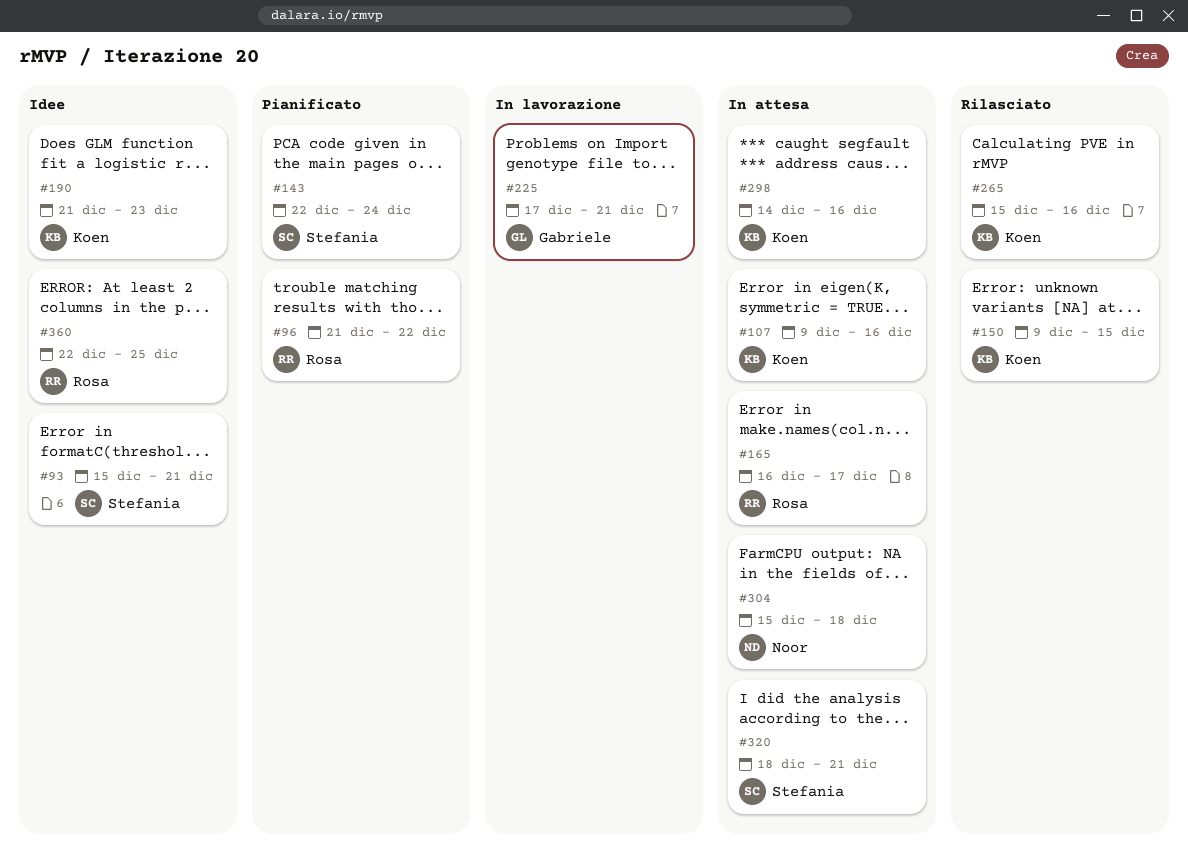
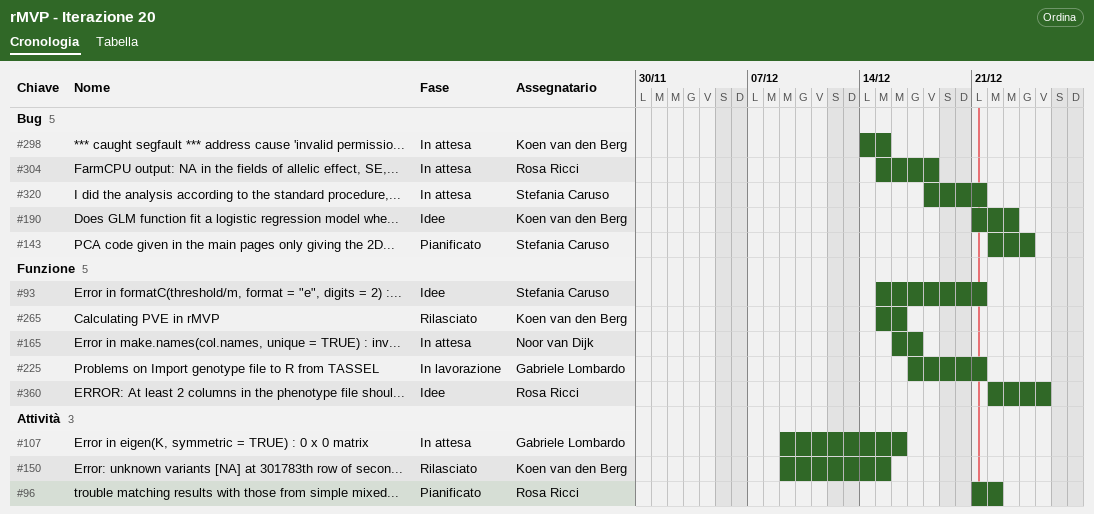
#107, owner: Koen van den Berg -> Gabriele Lombardo
#165, owner: Rosa Ricci -> Noor van Dijk
#298, due: Dec 16 -> Dec 15
#304, owner: Noor van Dijk -> Rosa Ricci

